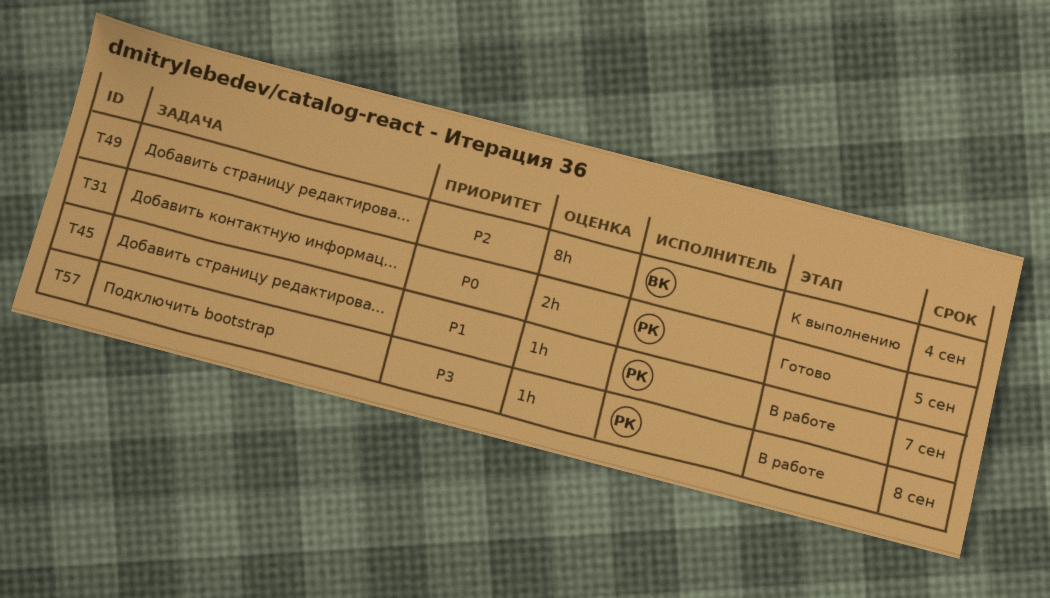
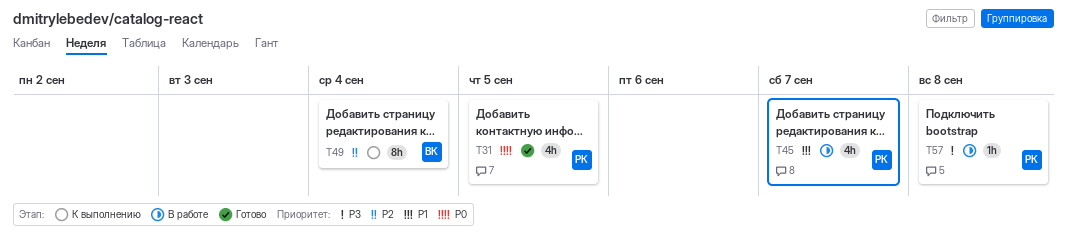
T31, estimate: 2h -> 4h
T45, estimate: 1h -> 4h

